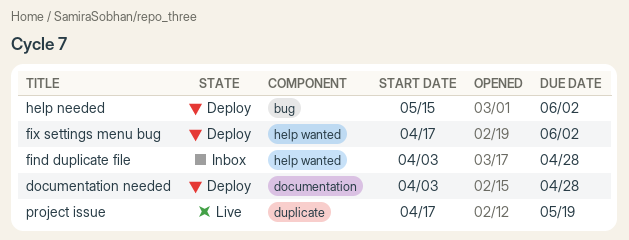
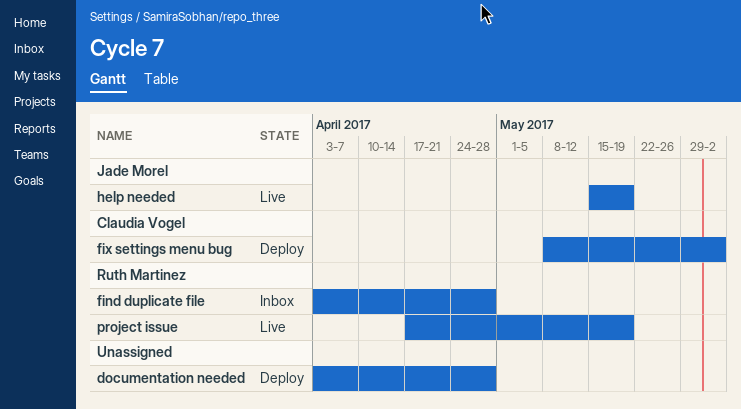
fix settings menu bug, start: Apr 17 -> May 8
help needed, status: Deploy -> Live
help needed, due: Jun 2 -> May 19

